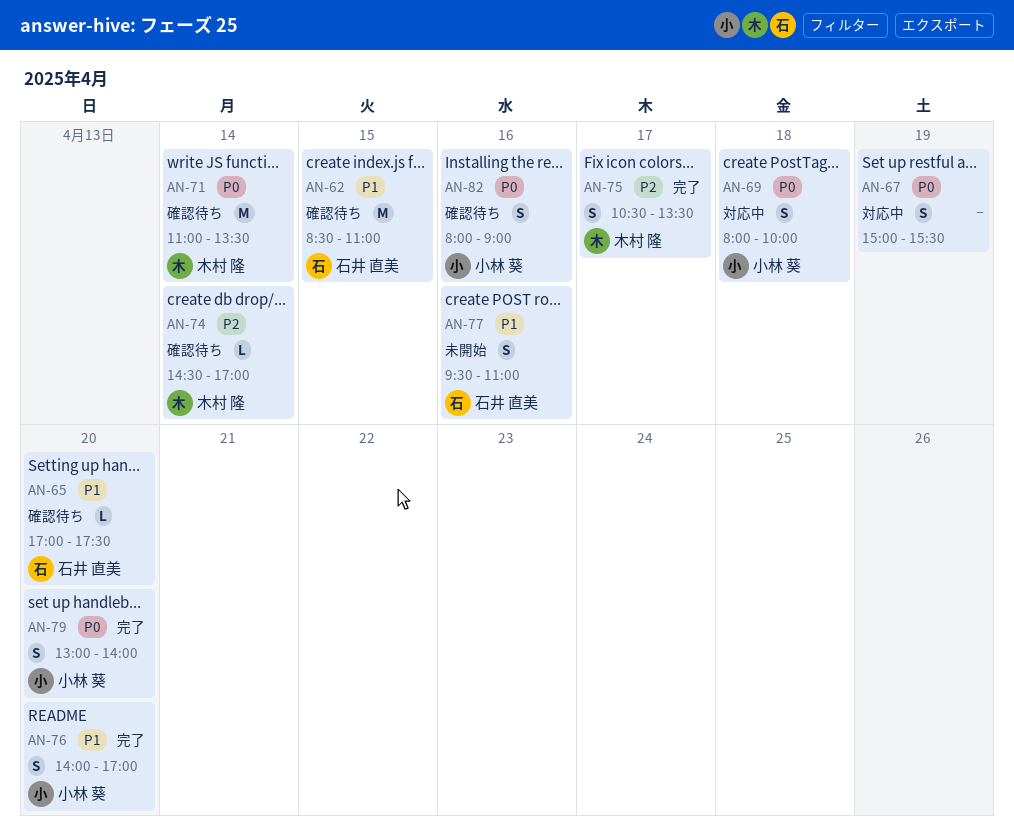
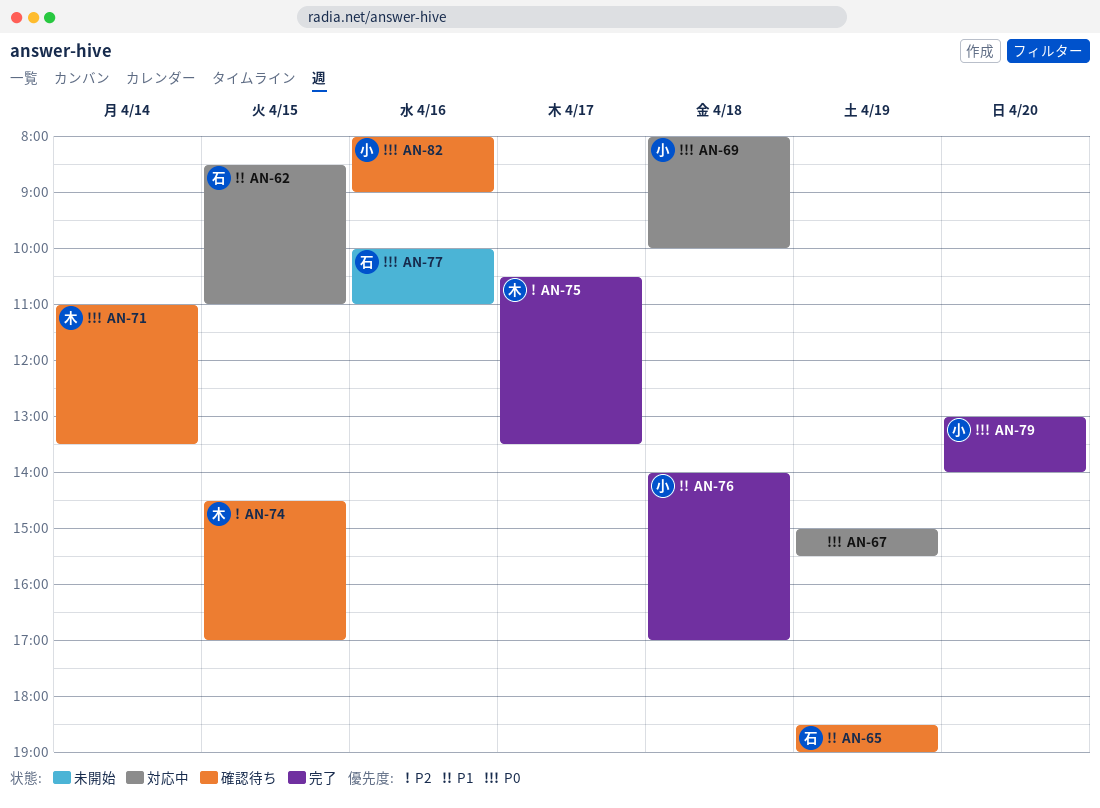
AN-62, status: 確認待ち -> 対応中
AN-65, day: Apr 20 -> Apr 19
AN-65, begins: 17:00 -> 18:30
AN-65, ends: 17:30 -> 19:00
AN-74, day: Apr 14 -> Apr 15
AN-76, day: Apr 20 -> Apr 18
AN-77, priority: P1 -> P0
AN-77, begins: 09:30 -> 10:00

